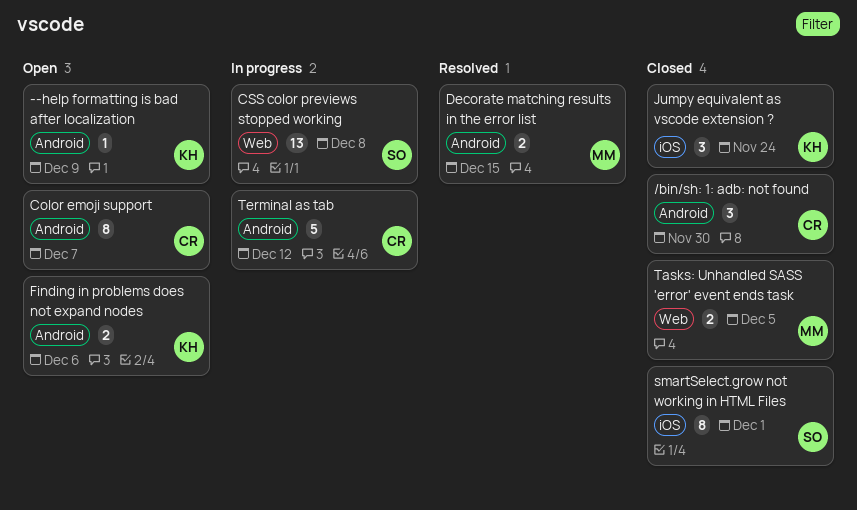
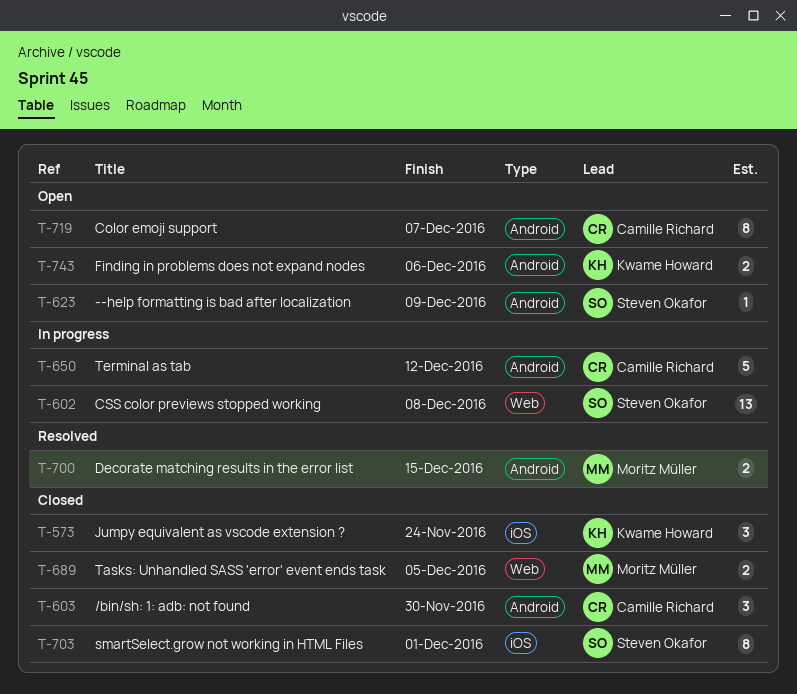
--help formatting is bad after localization, owner: Kwame Howard -> Steven Okafor

